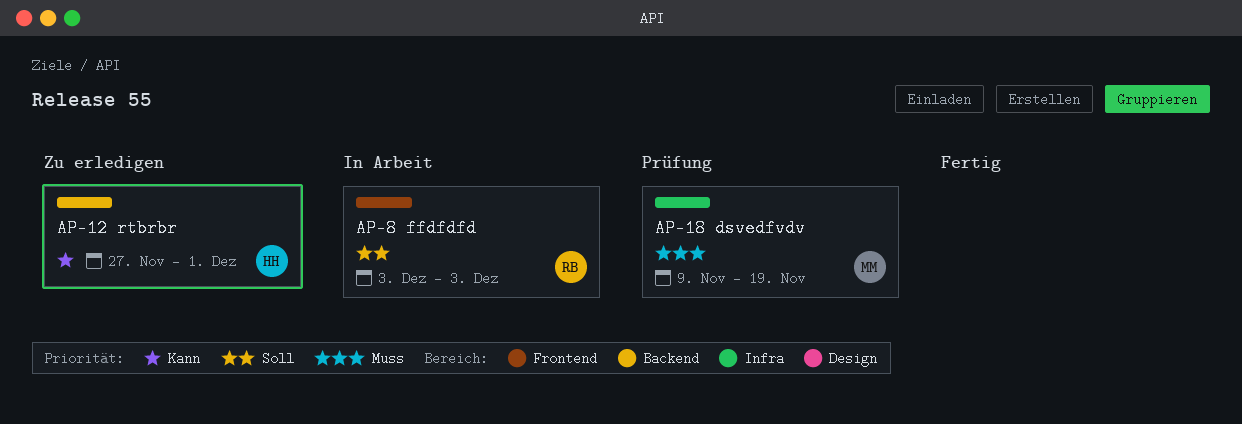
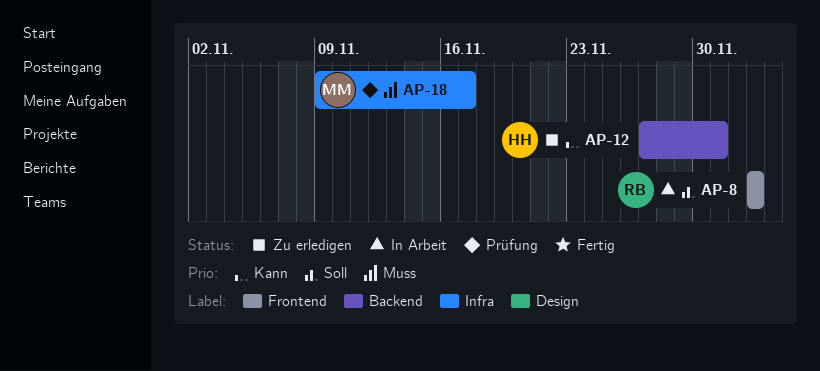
AP-18, due: Nov 19 -> Nov 17

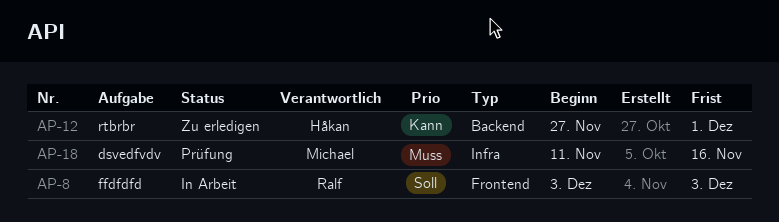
AP-18, start: Nov 9 -> Nov 11
AP-18, due: Nov 17 -> Nov 16

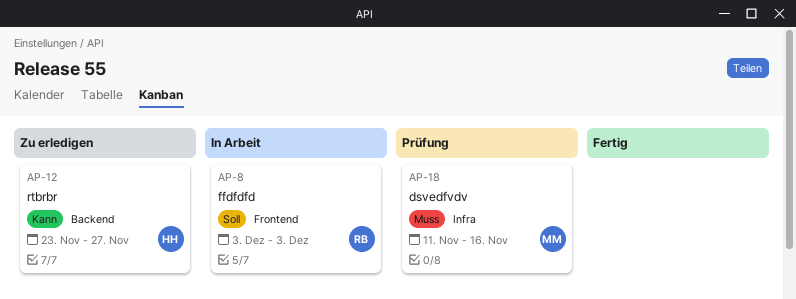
AP-12, start: Nov 27 -> Nov 23
AP-12, due: Dec 1 -> Nov 27

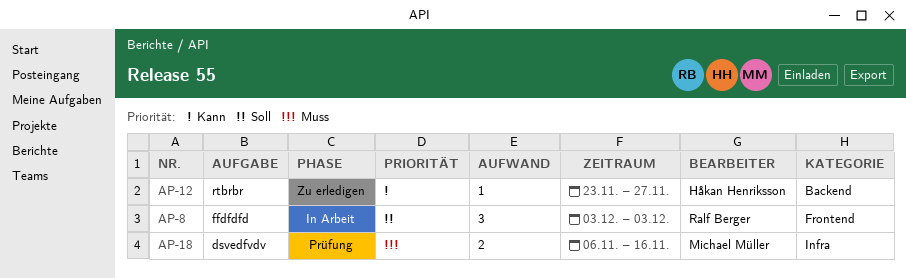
AP-18, start: Nov 11 -> Nov 6

